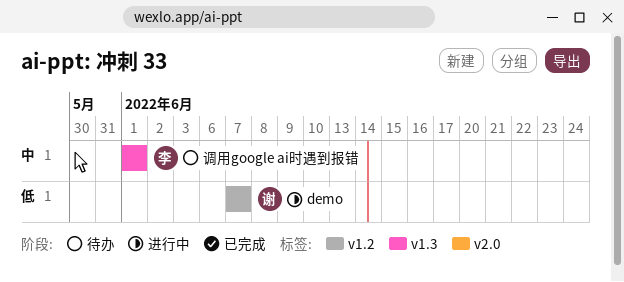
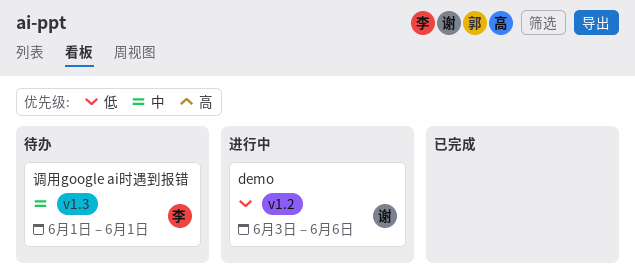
demo, start: Jun 7 -> Jun 3
demo, due: Jun 7 -> Jun 6

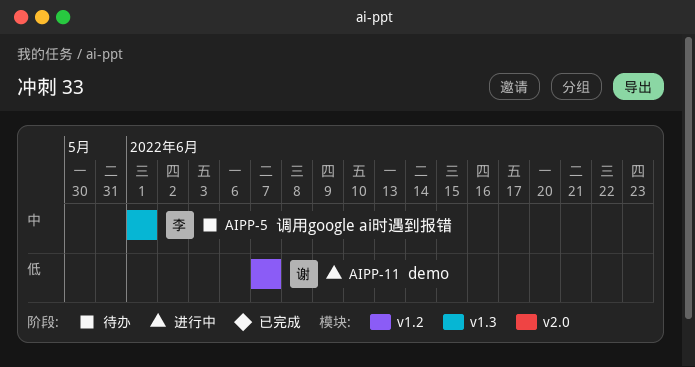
demo, start: Jun 3 -> Jun 7
demo, due: Jun 6 -> Jun 7

